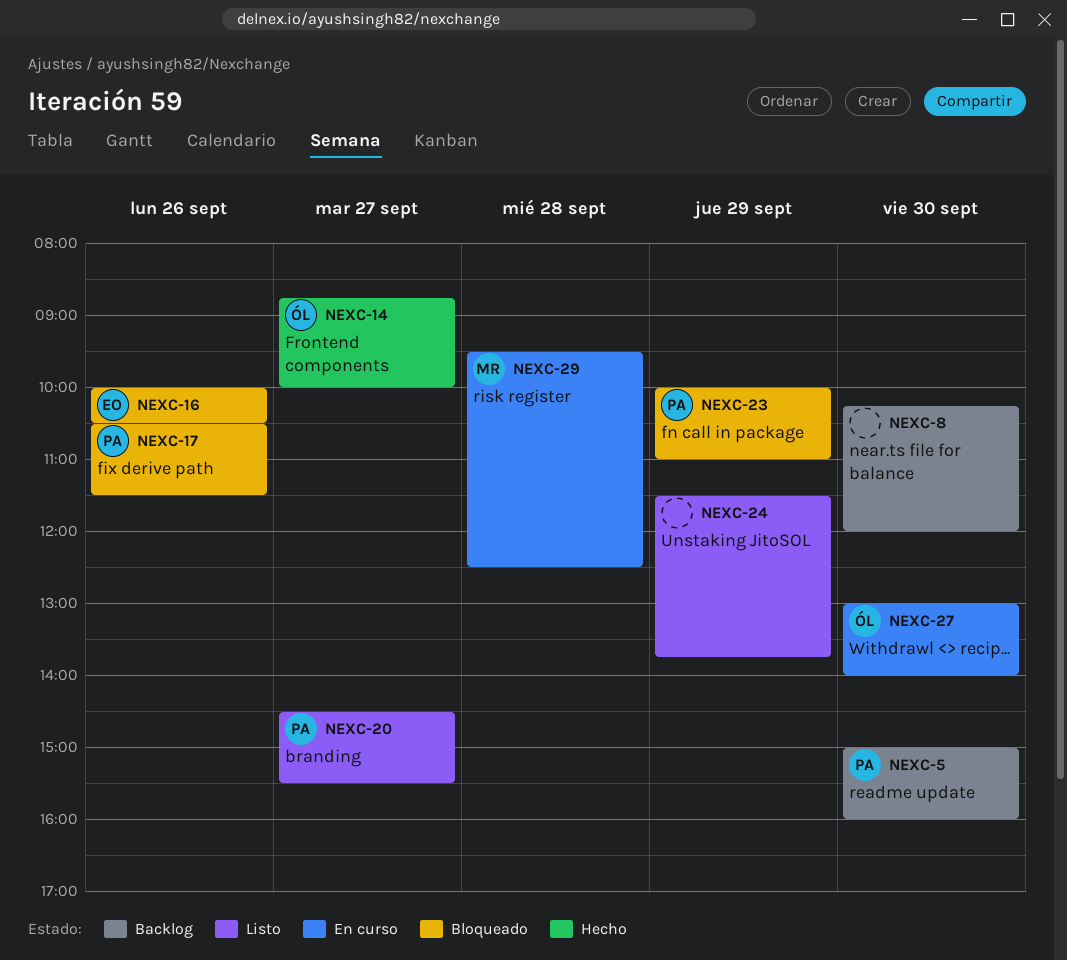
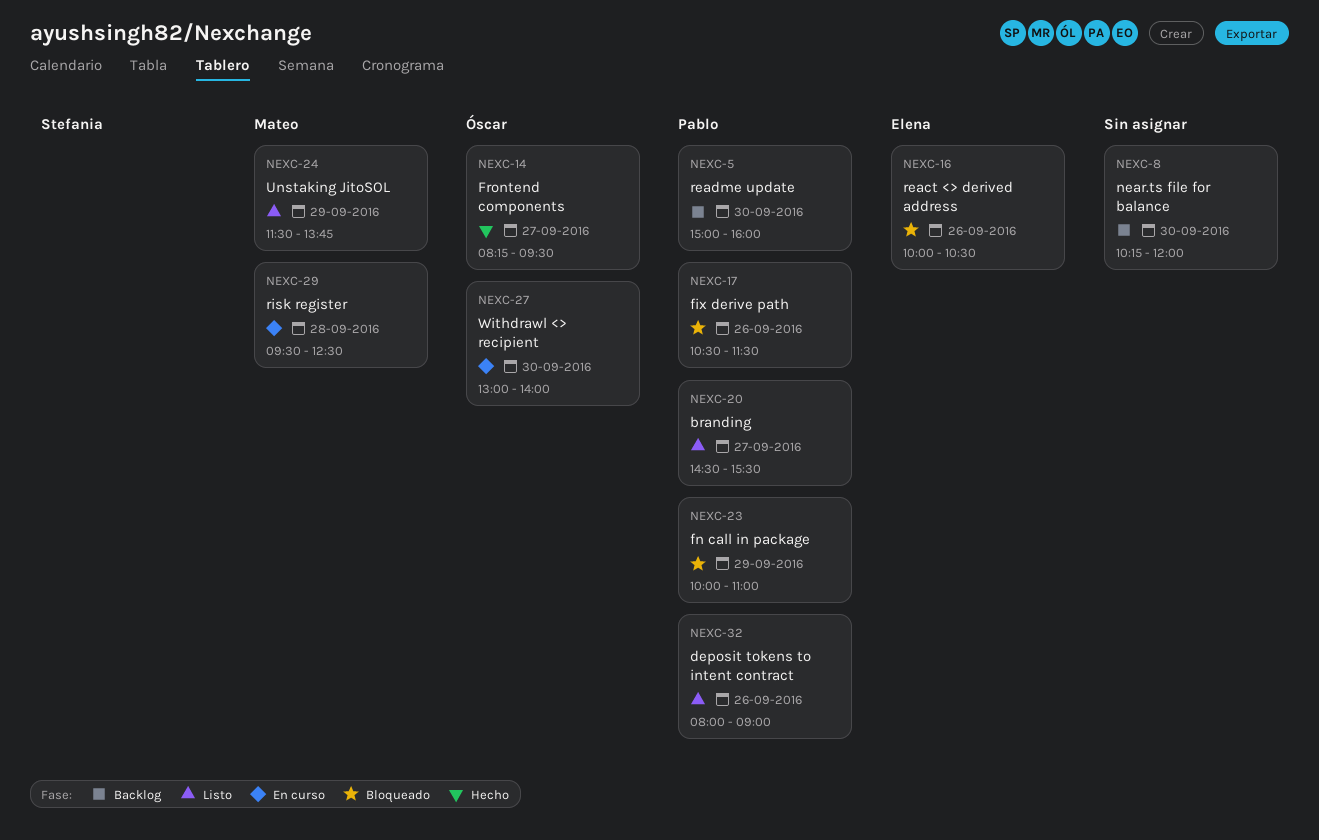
NEXC-14, begins: 08:45 -> 08:15
NEXC-14, ends: 10:00 -> 09:30
NEXC-24, owner: none -> Mateo
NEXC-32: none -> present

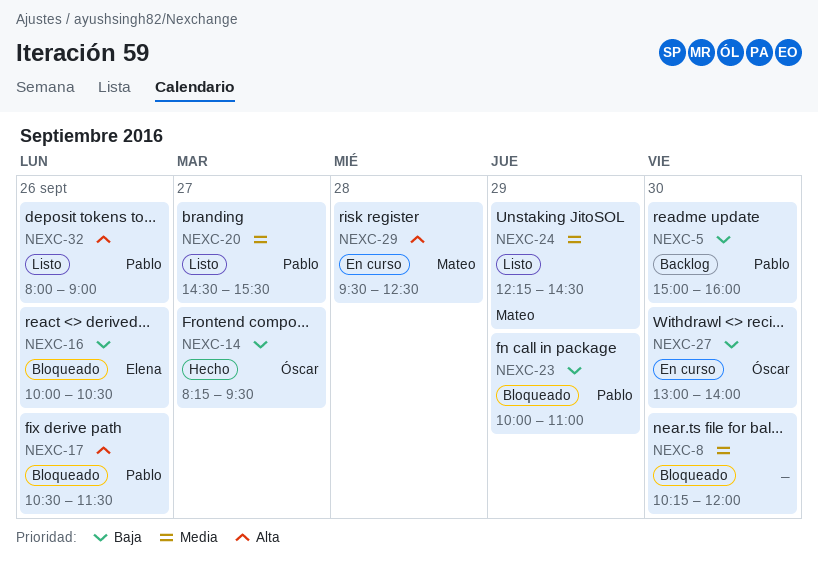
NEXC-8, status: Backlog -> Bloqueado
NEXC-24, begins: 11:30 -> 12:15
NEXC-24, ends: 13:45 -> 14:30

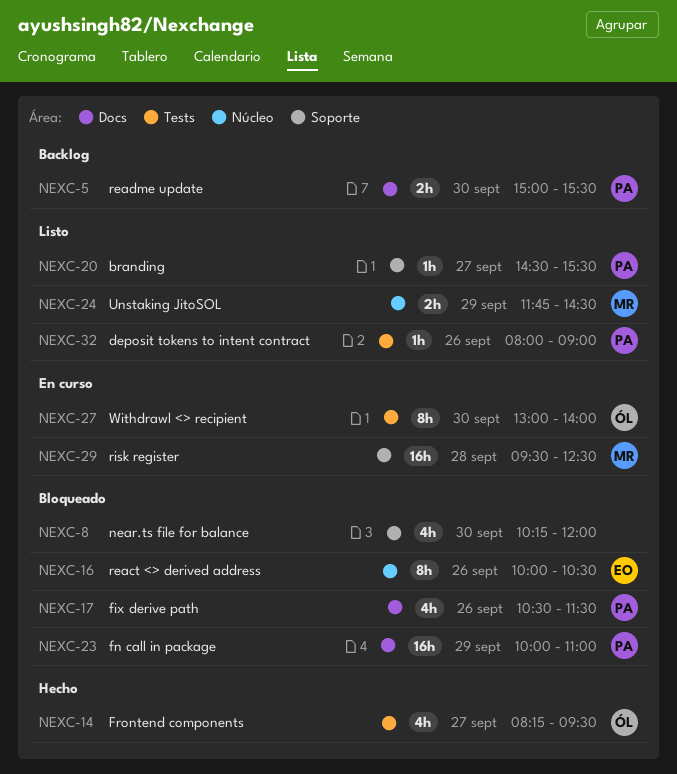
NEXC-5, ends: 16:00 -> 15:30
NEXC-24, begins: 12:15 -> 11:45

